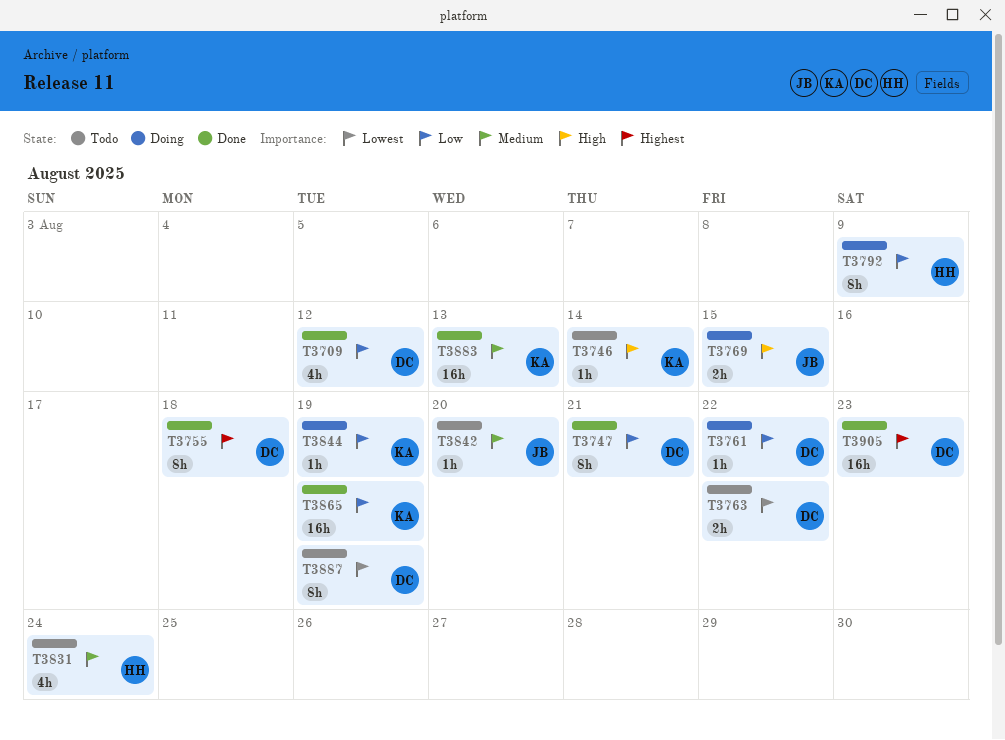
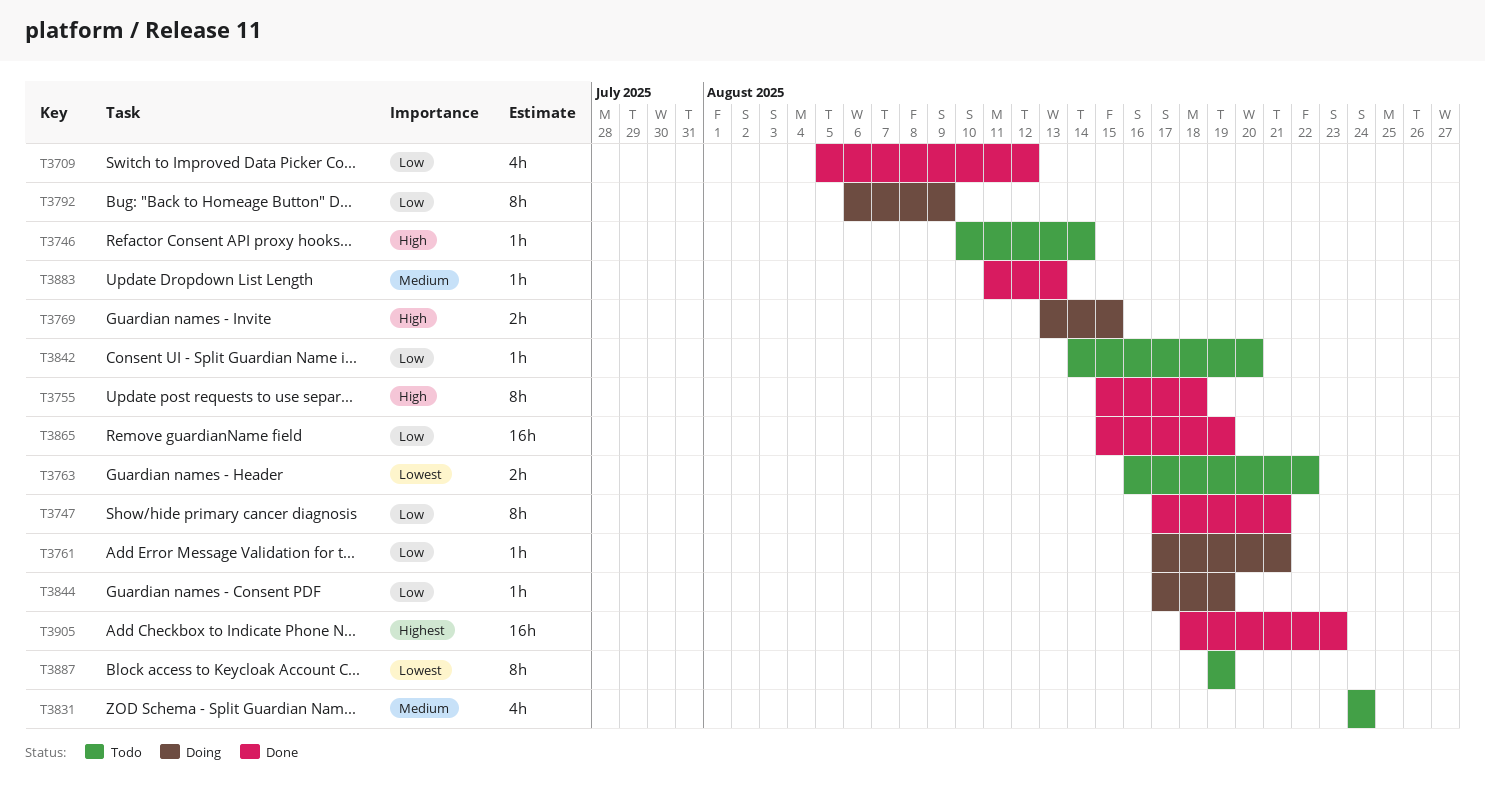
T3755, priority: Highest -> High
T3761, due: Aug 22 -> Aug 21
T3842, priority: Medium -> Low
T3883, estimate: 16h -> 1h

